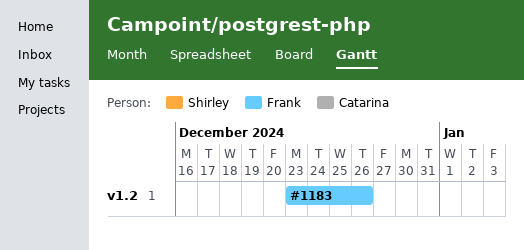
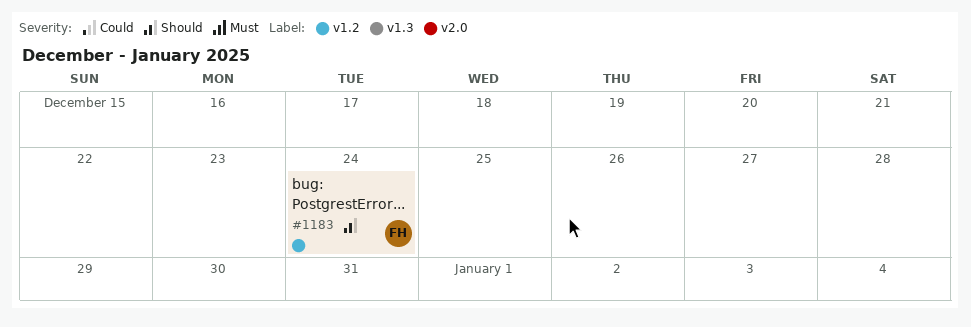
#1183, due: Dec 26 -> Dec 24

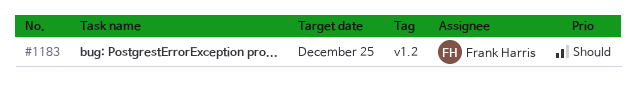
#1183, due: Dec 24 -> Dec 25

